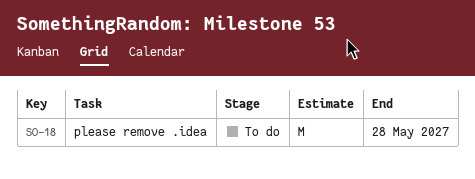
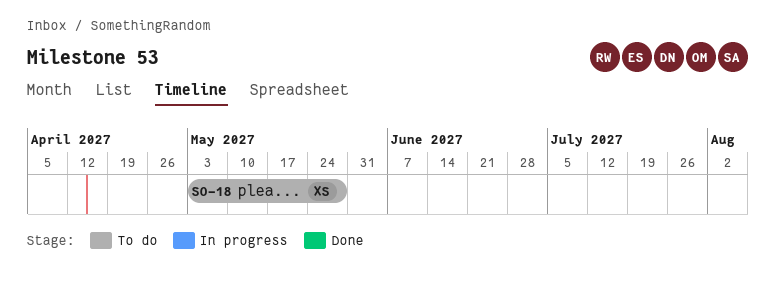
SO-18, estimate: M -> XS

